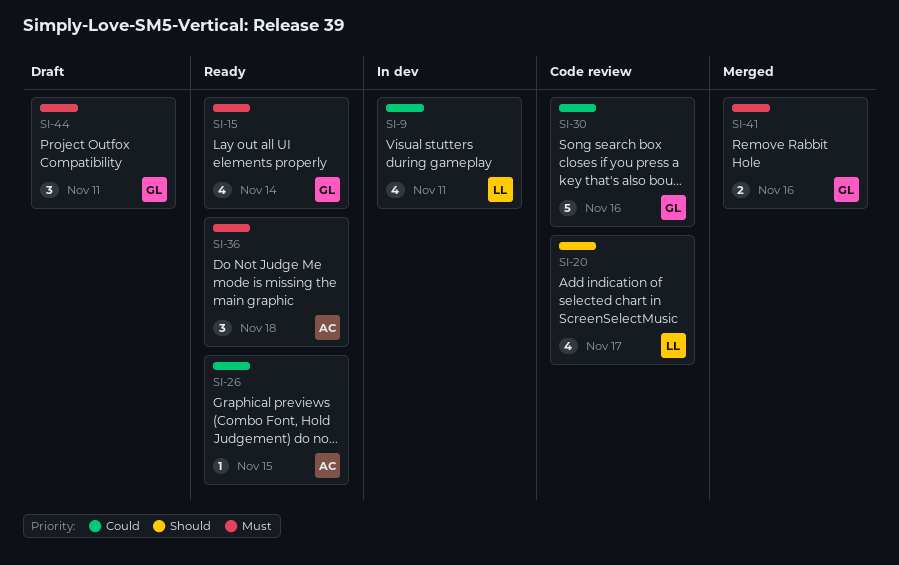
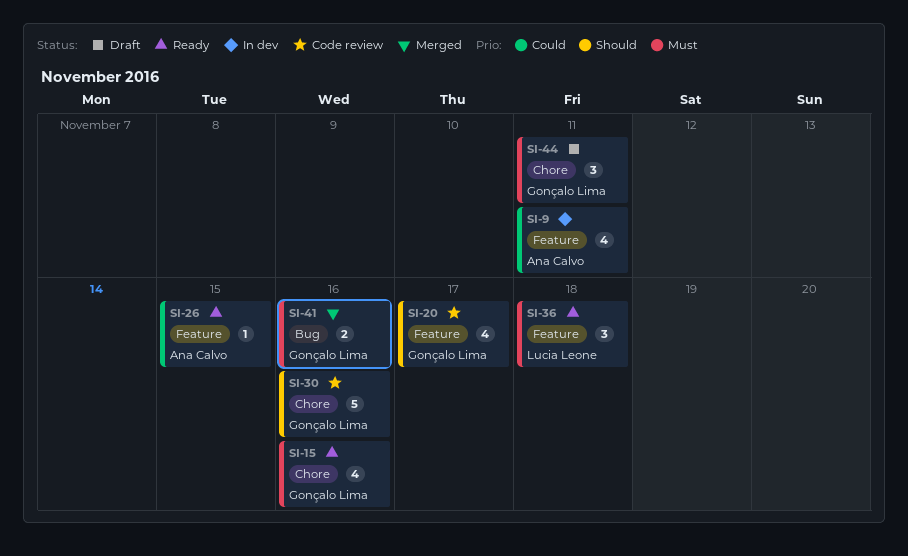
SI-9, owner: Lucia Leone -> Ana Calvo
SI-15, due: Nov 14 -> Nov 16
SI-20, owner: Lucia Leone -> Gonçalo Lima
SI-30, priority: Could -> Should
SI-36, owner: Ana Calvo -> Lucia Leone

